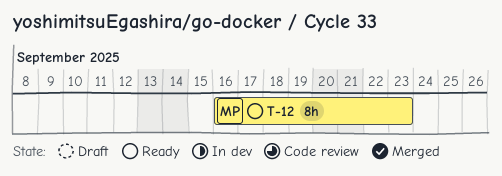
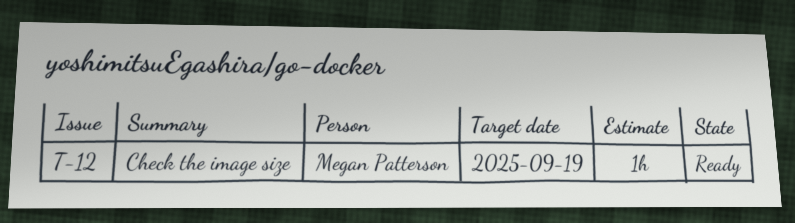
T-12, estimate: 8h -> 1h
T-12, due: Sep 23 -> Sep 19

